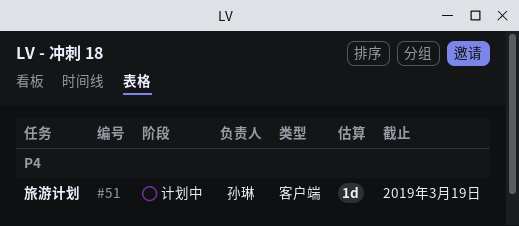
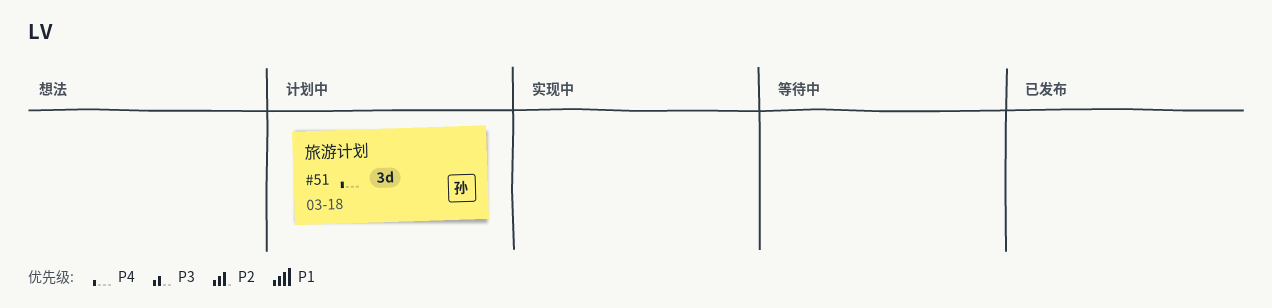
#51, estimate: 1d -> 3d
#51, due: Mar 19 -> Mar 18

